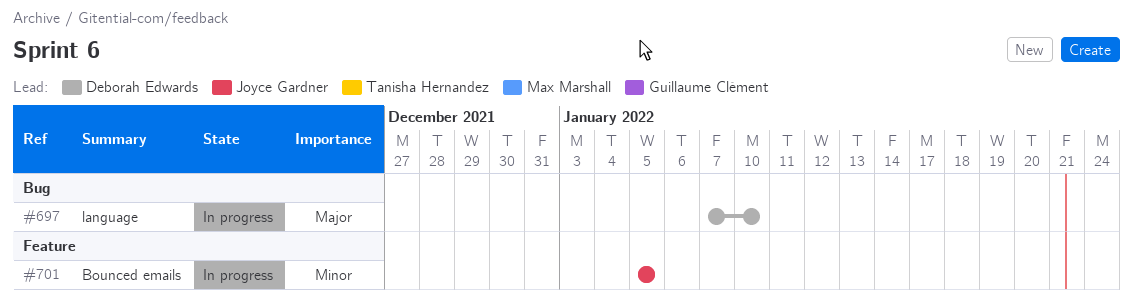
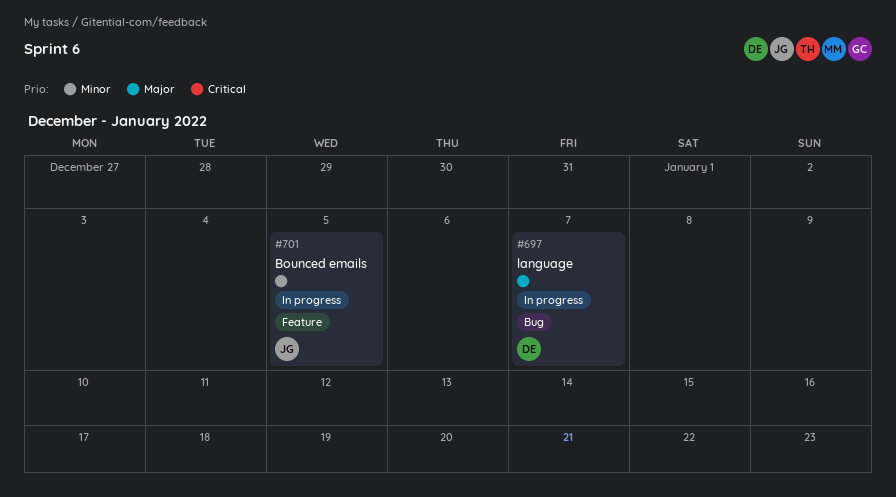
#697, due: Jan 10 -> Jan 7

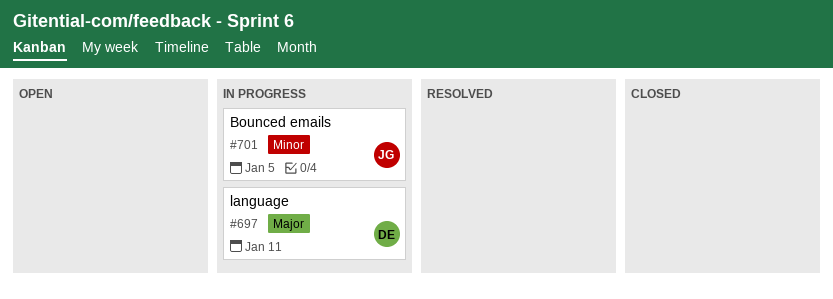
#697, due: Jan 7 -> Jan 11

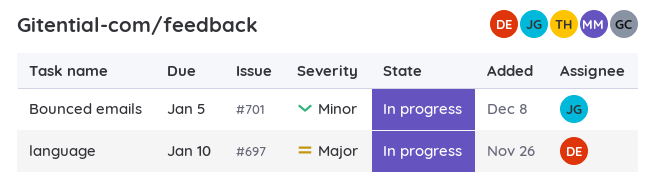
#697, due: Jan 11 -> Jan 10

